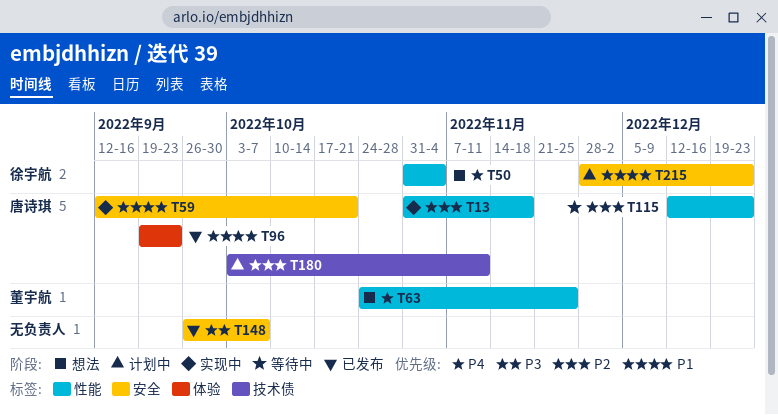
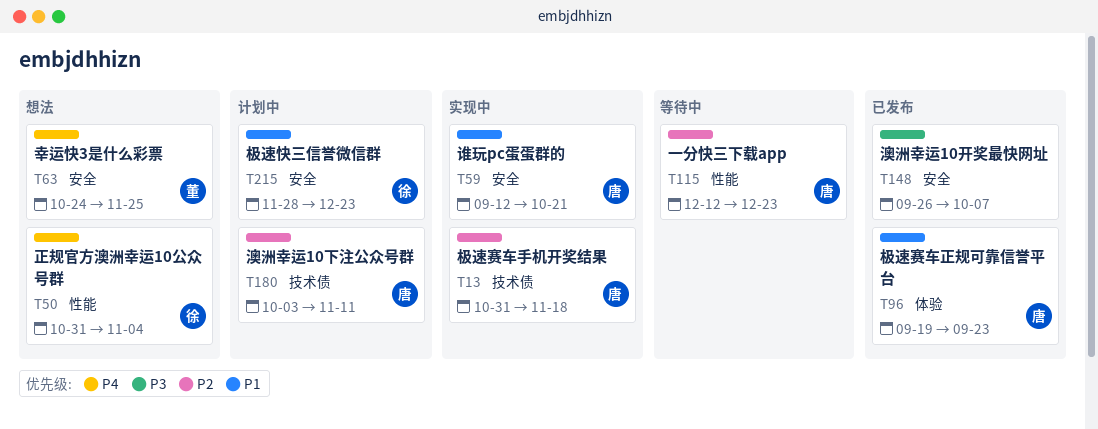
T13, label: 性能 -> 技术债
T63, label: 性能 -> 安全

